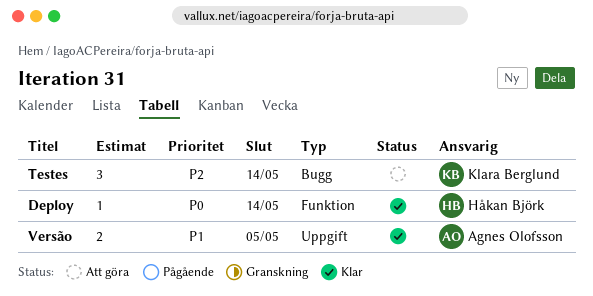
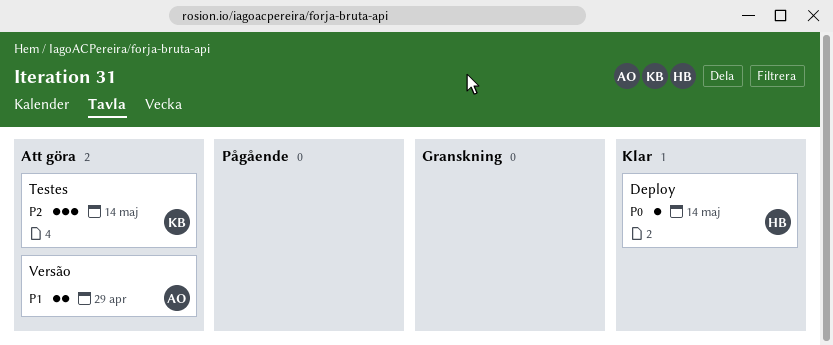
Versão, status: Klar -> Att göra
Versão, due: May 5 -> Apr 29

